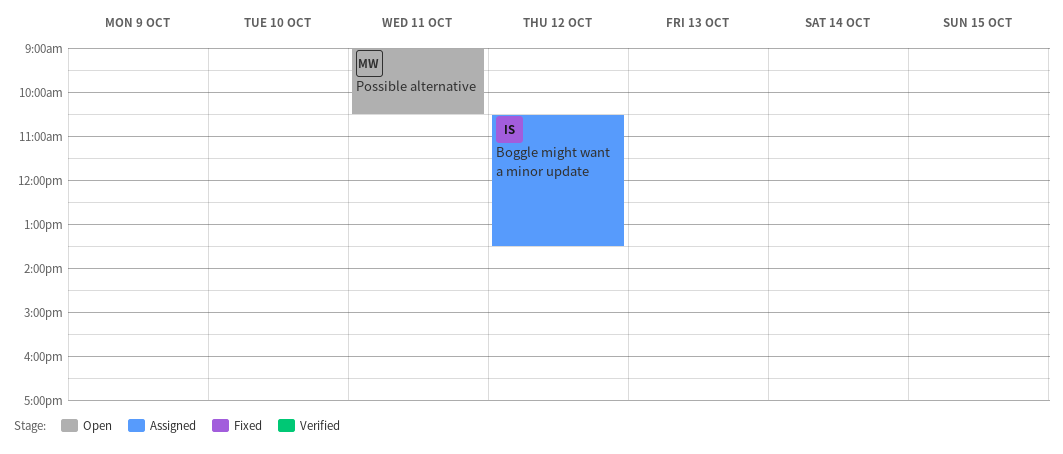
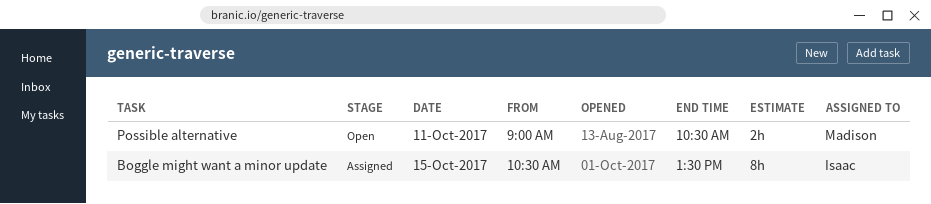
Boggle might want a minor update, day: Oct 12 -> Oct 15

